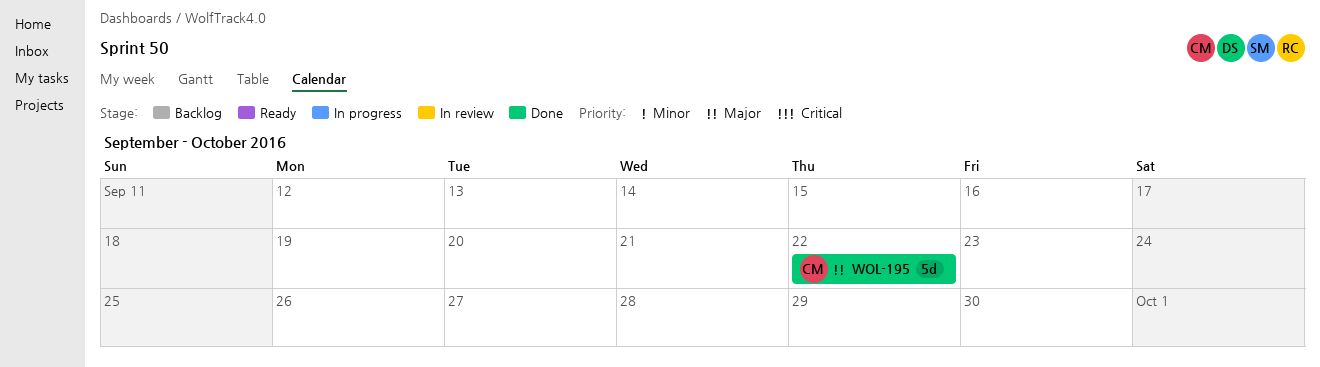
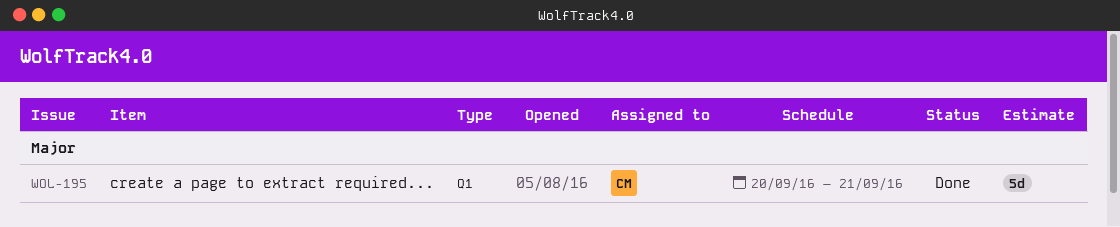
WOL-195, start: Sep 22 -> Sep 20
WOL-195, due: Sep 22 -> Sep 21

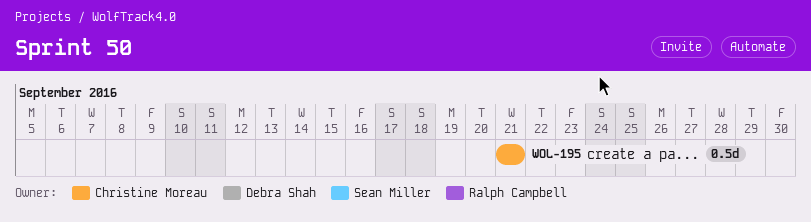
WOL-195, estimate: 5d -> 0.5d
WOL-195, start: Sep 20 -> Sep 21

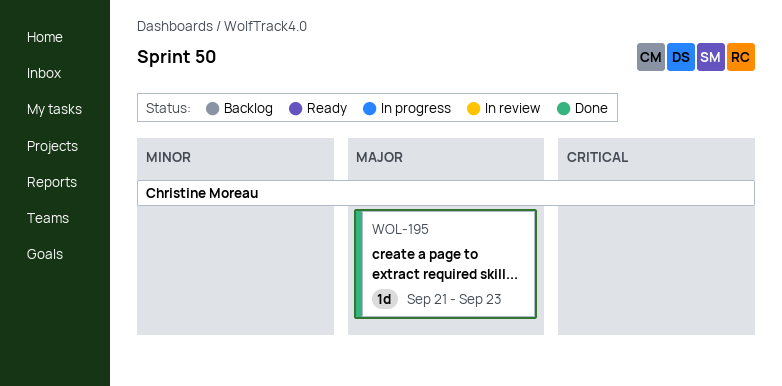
WOL-195, estimate: 0.5d -> 1d
WOL-195, due: Sep 21 -> Sep 23

